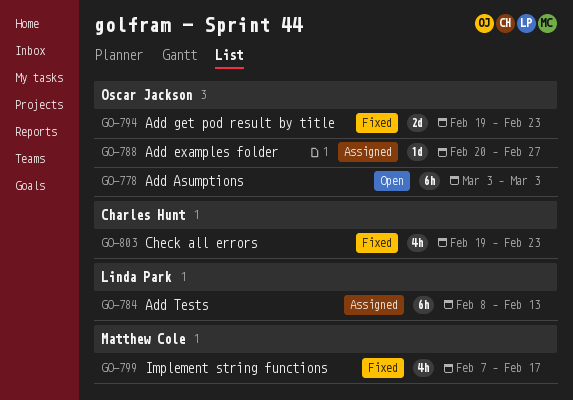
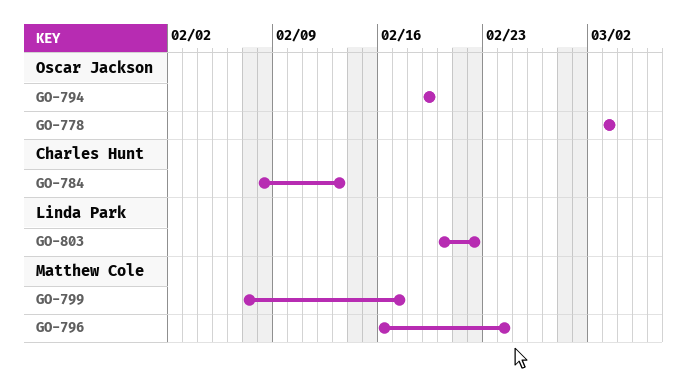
GO-784, owner: Linda Park -> Charles Hunt
GO-788: present -> none
GO-794, due: Feb 23 -> Feb 19
GO-796: none -> present
GO-803, owner: Charles Hunt -> Linda Park
GO-803, start: Feb 19 -> Feb 20
GO-803, due: Feb 23 -> Feb 22

